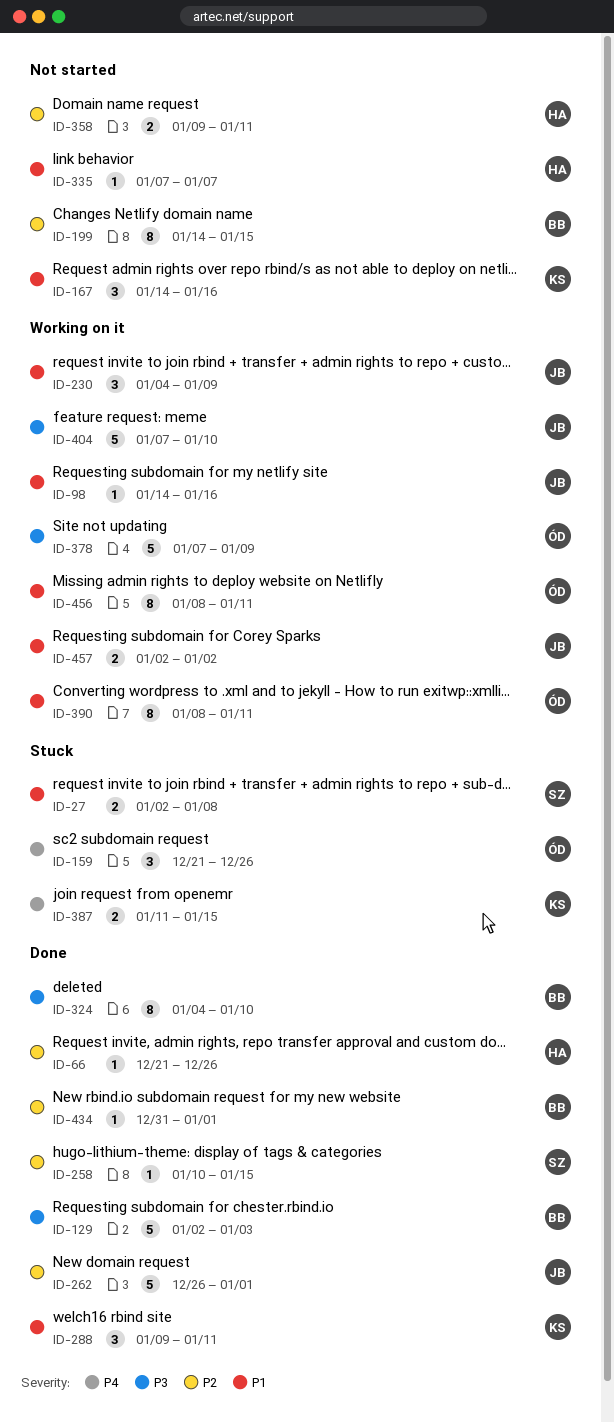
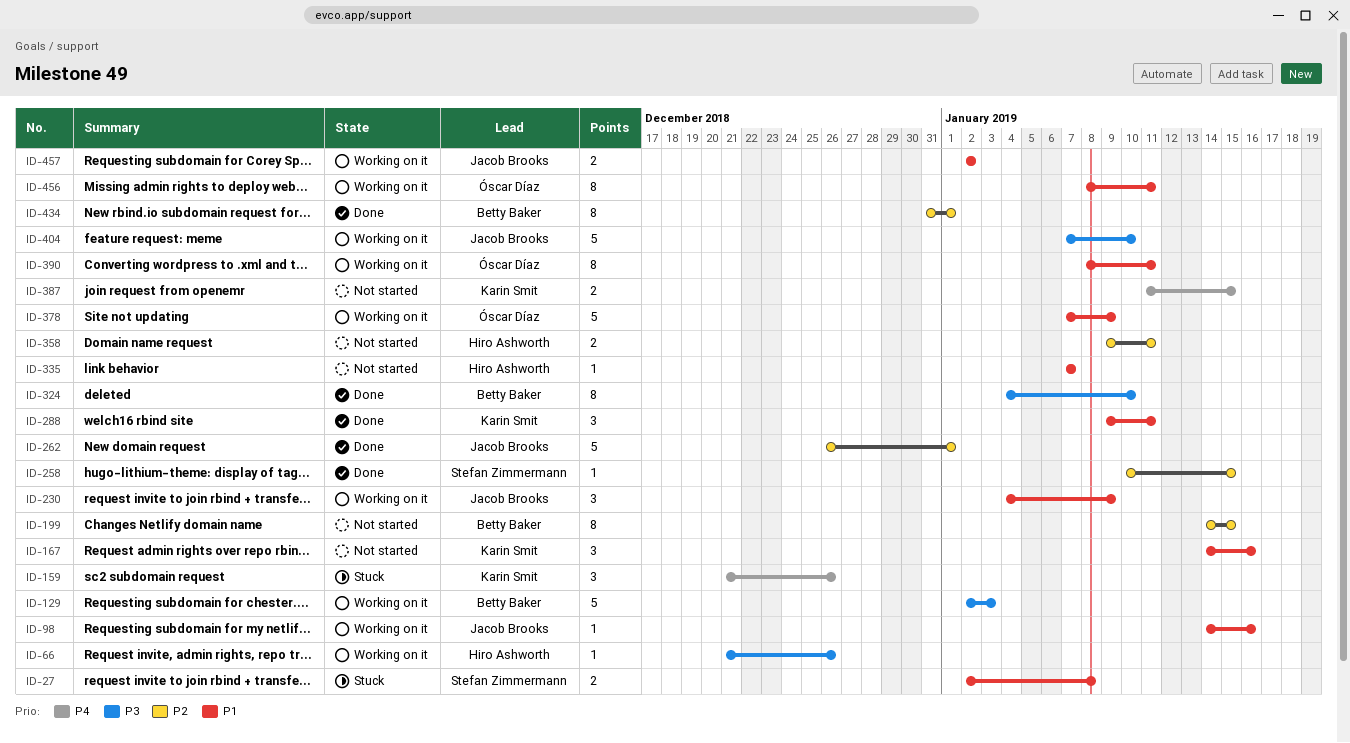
ID-66, status: Done -> Working on it
ID-66, priority: P2 -> P3
ID-129, status: Done -> Working on it
ID-159, owner: Óscar Díaz -> Karin Smit
ID-378, priority: P3 -> P1
ID-387, status: Stuck -> Not started
ID-434, estimate: 1 -> 8

